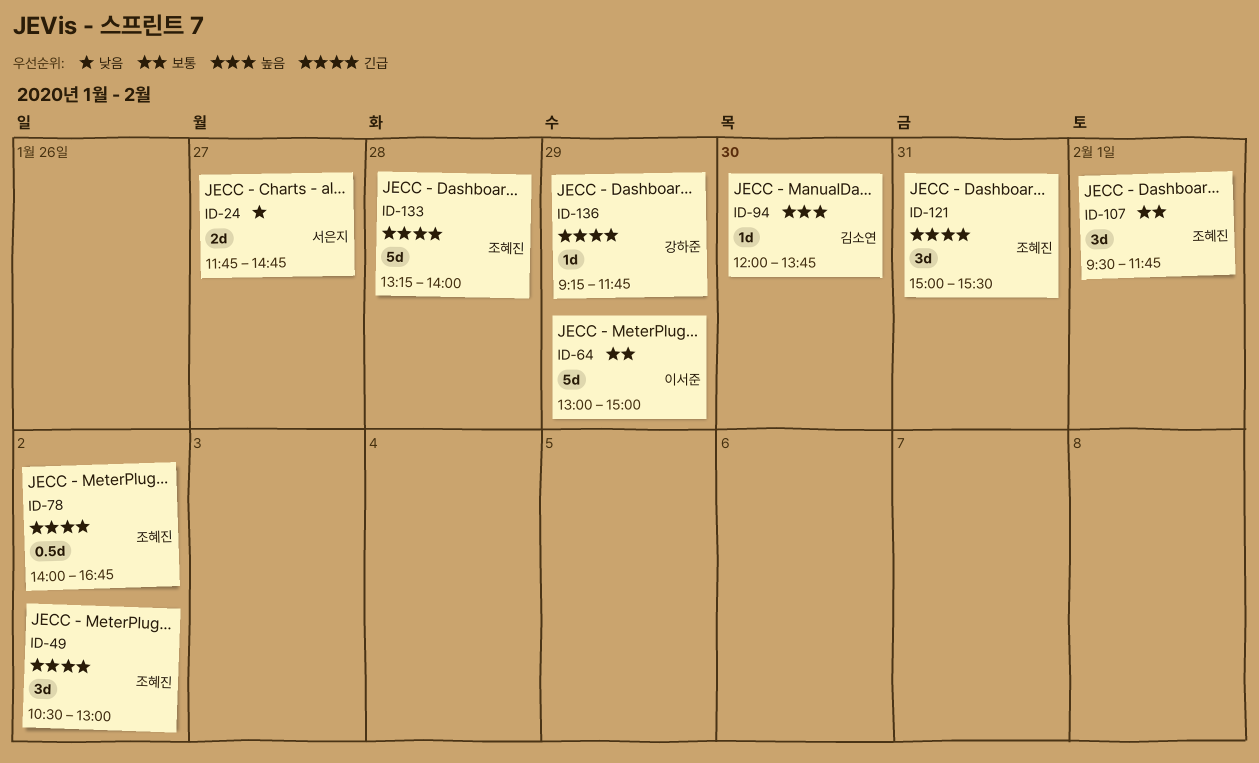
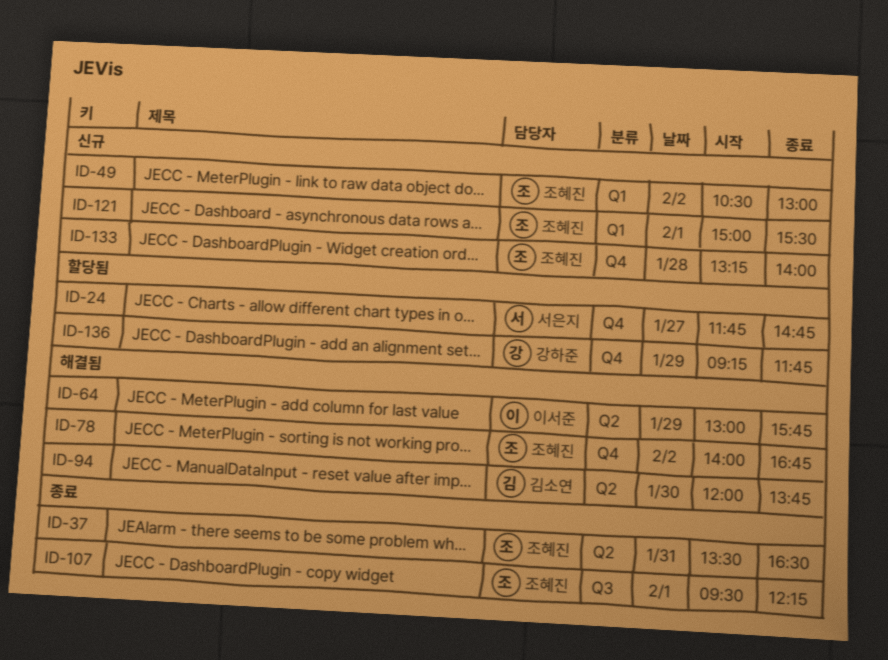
ID-37: none -> present
ID-64, ends: 15:00 -> 15:45
ID-107, ends: 11:45 -> 12:15
ID-121, day: Jan 31 -> Feb 1

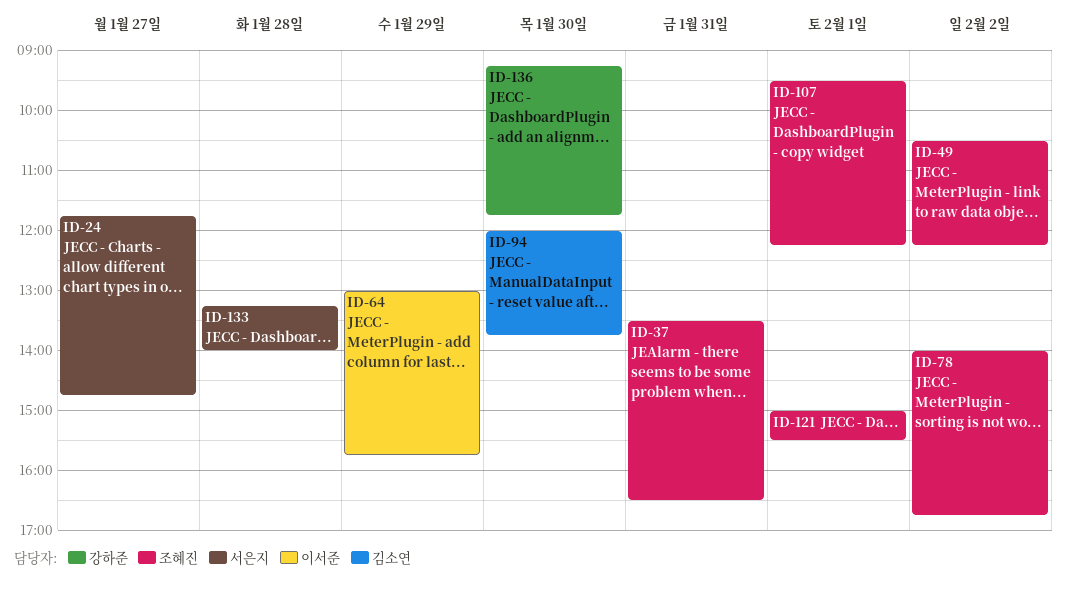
ID-49, ends: 13:00 -> 12:15
ID-133, owner: 조혜진 -> 서은지
ID-136, day: Jan 29 -> Jan 30

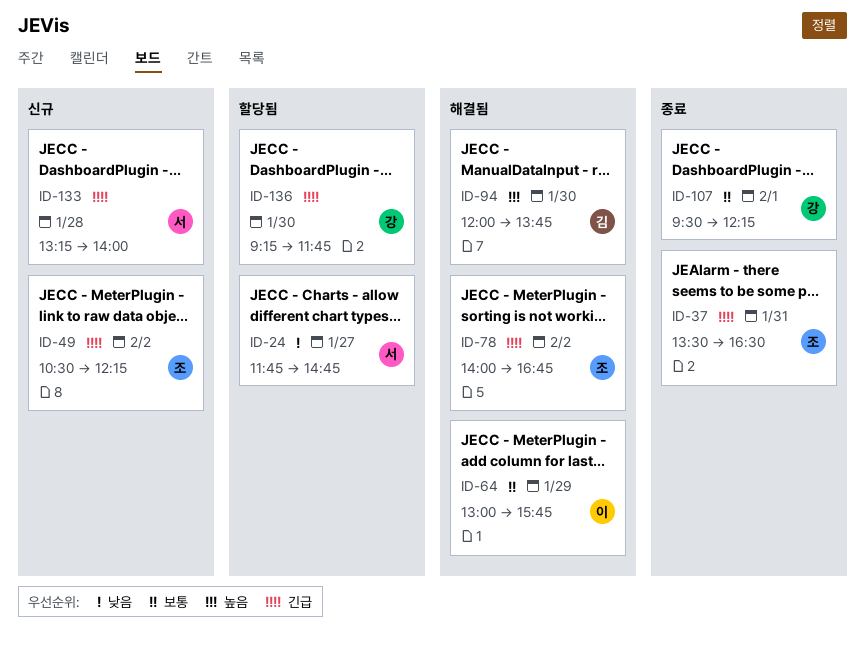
ID-107, owner: 조혜진 -> 강하준
ID-121: present -> none

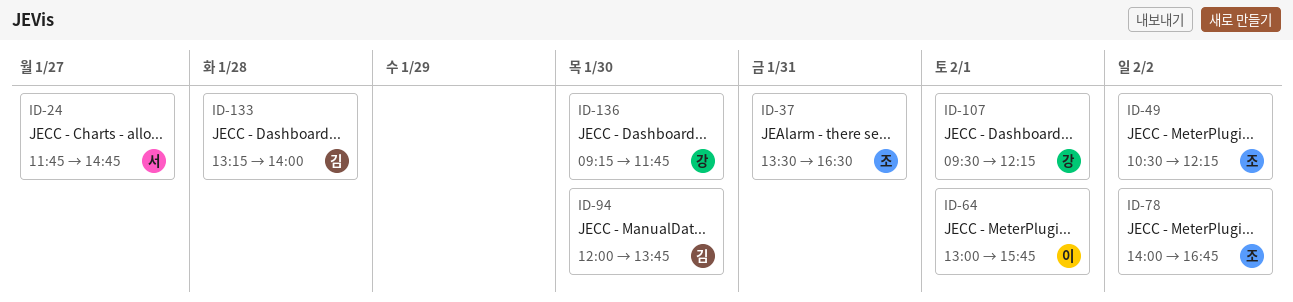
ID-64, day: Jan 29 -> Feb 1
ID-133, owner: 서 -> 김

